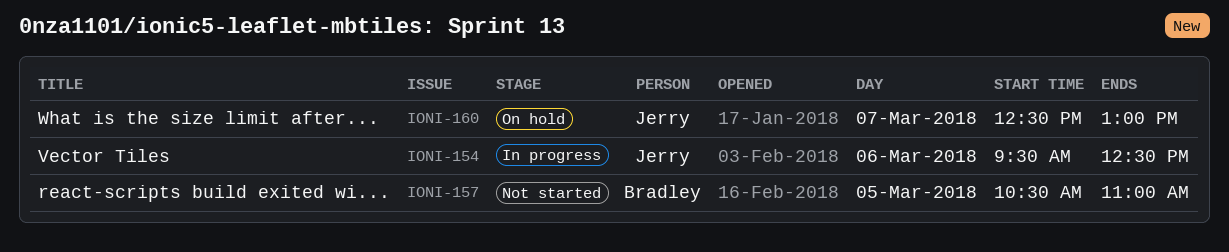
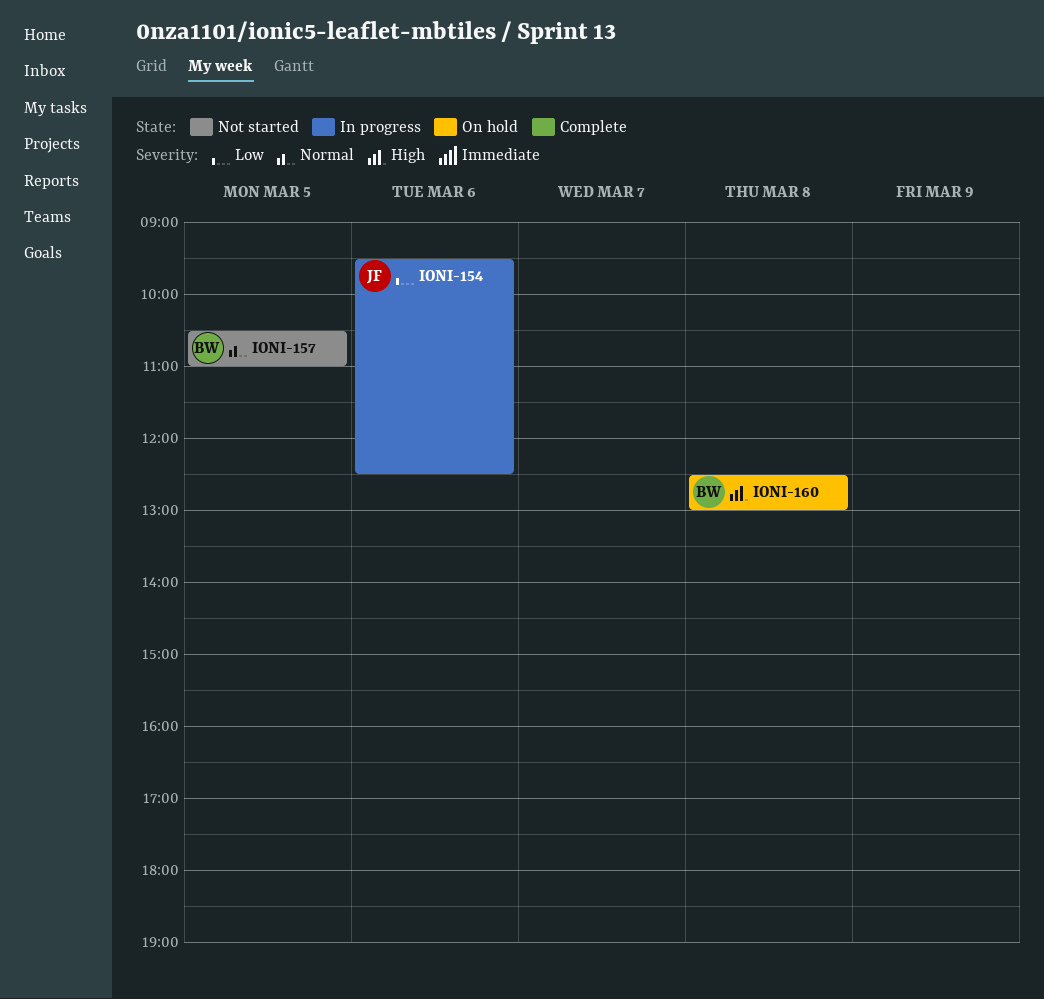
IONI-160, owner: Jerry -> Bradley
IONI-160, day: Mar 7 -> Mar 8

